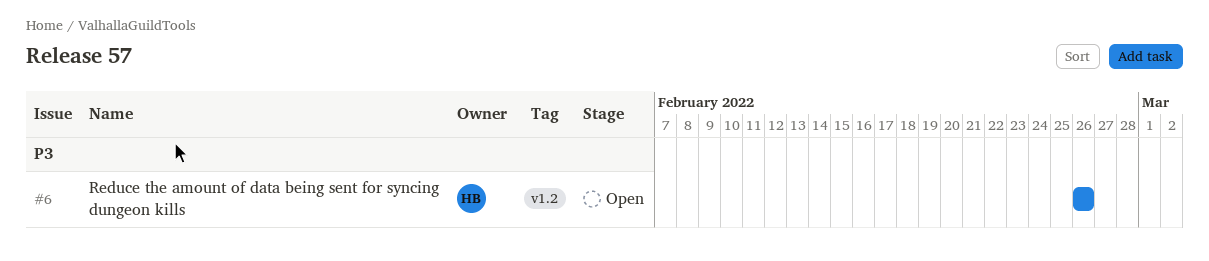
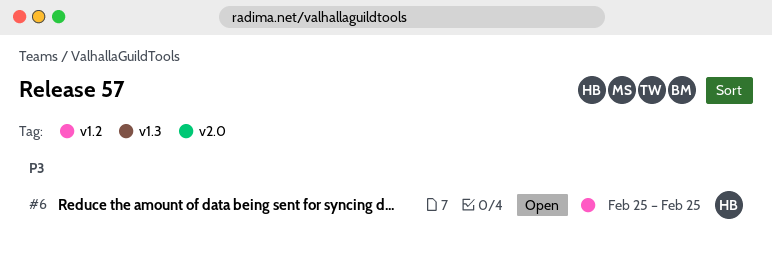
#6, start: Feb 26 -> Feb 25
#6, due: Feb 26 -> Feb 25

